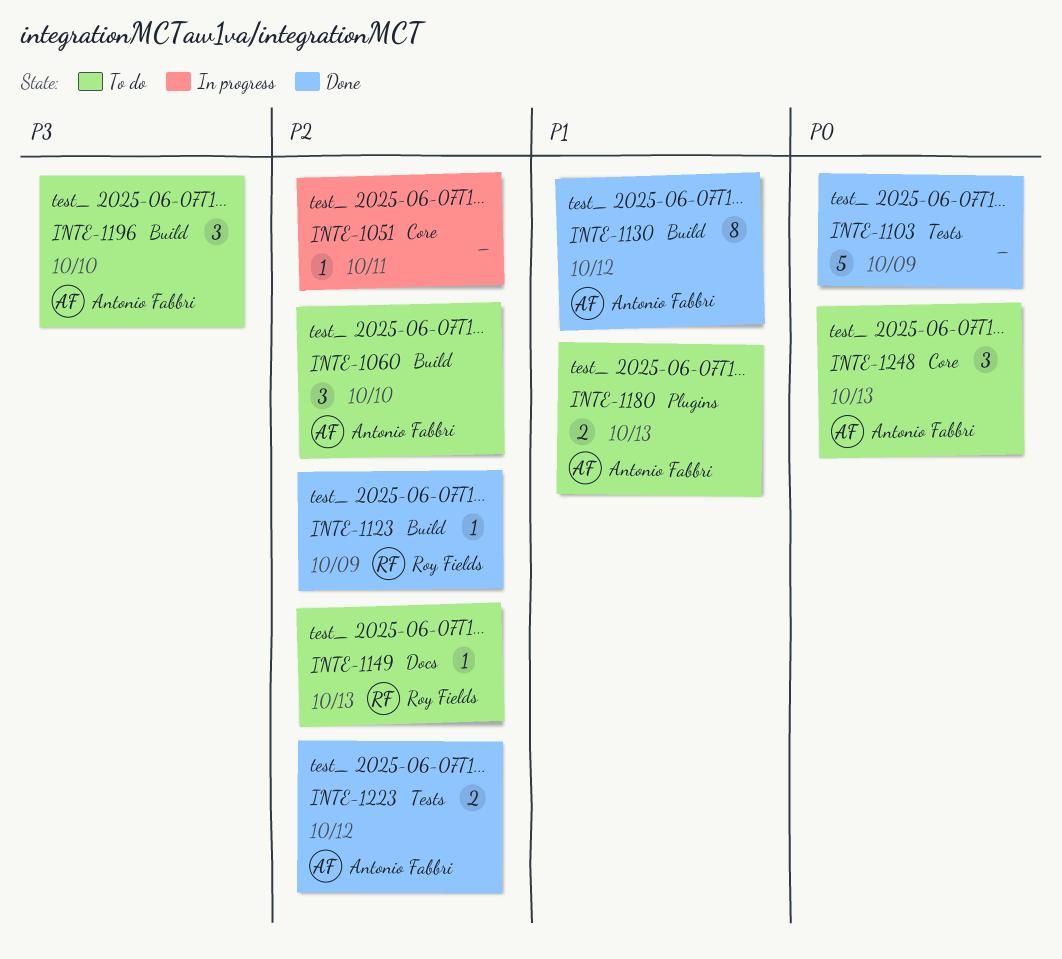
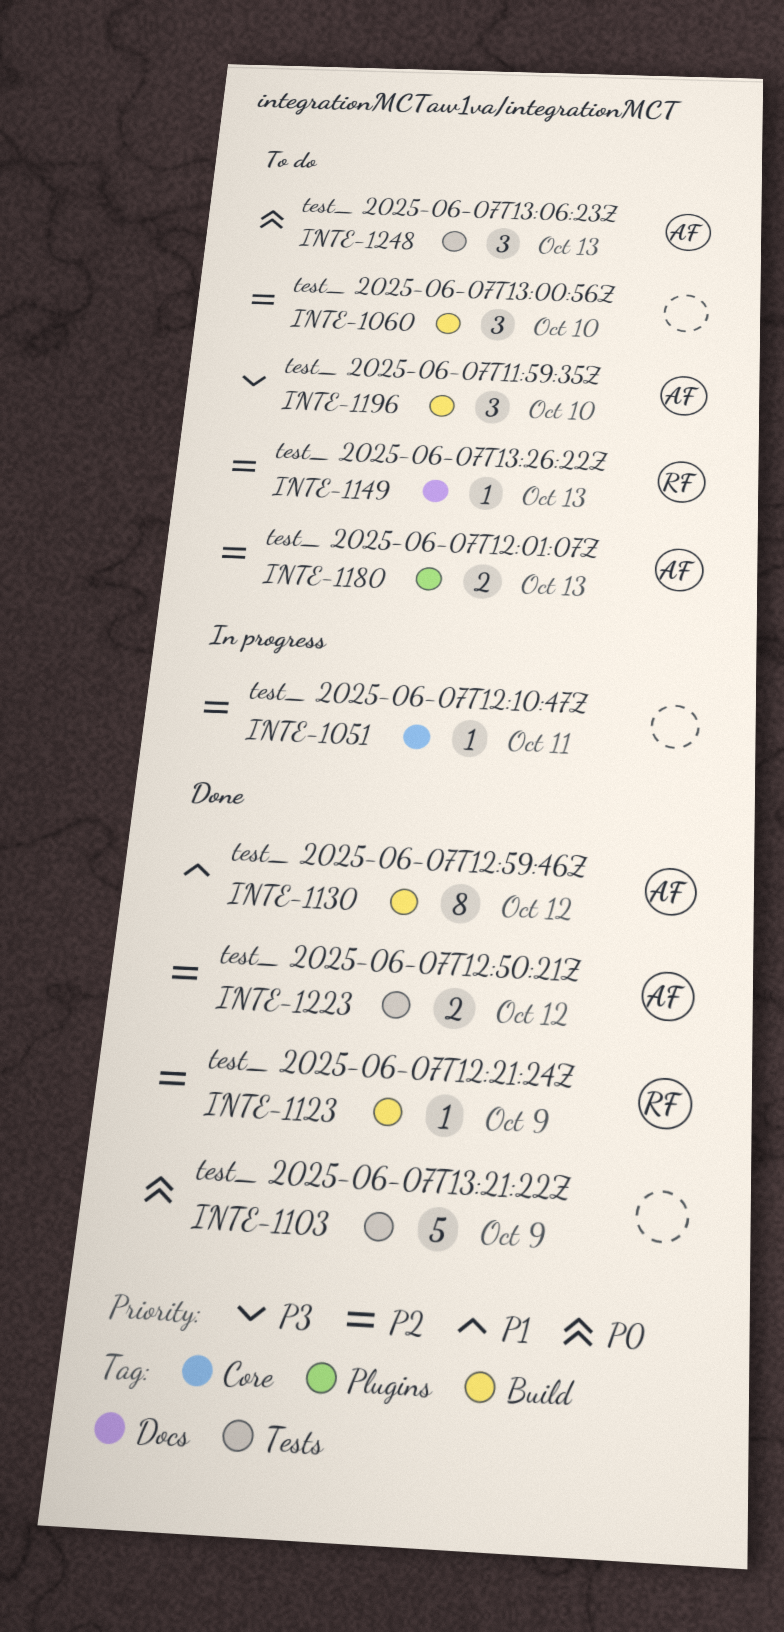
INTE-1060, owner: Antonio Fabbri -> none
INTE-1180, priority: P1 -> P2
INTE-1248, label: Core -> Tests

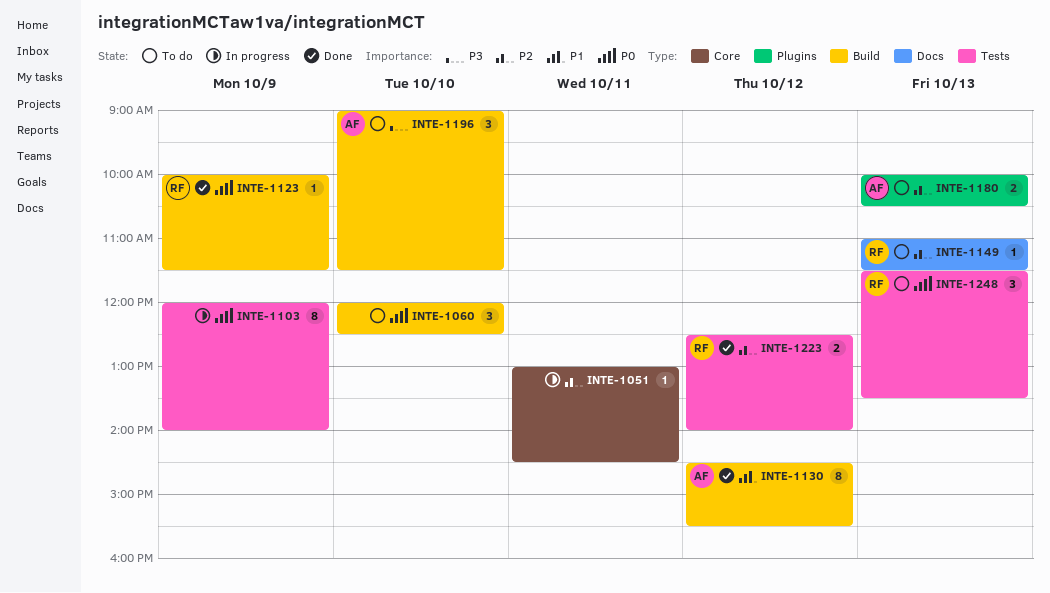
INTE-1060, priority: P2 -> P0
INTE-1103, status: Done -> In progress
INTE-1103, estimate: 5 -> 8
INTE-1123, priority: P2 -> P0
INTE-1223, owner: AF -> RF
INTE-1248, owner: AF -> RF

